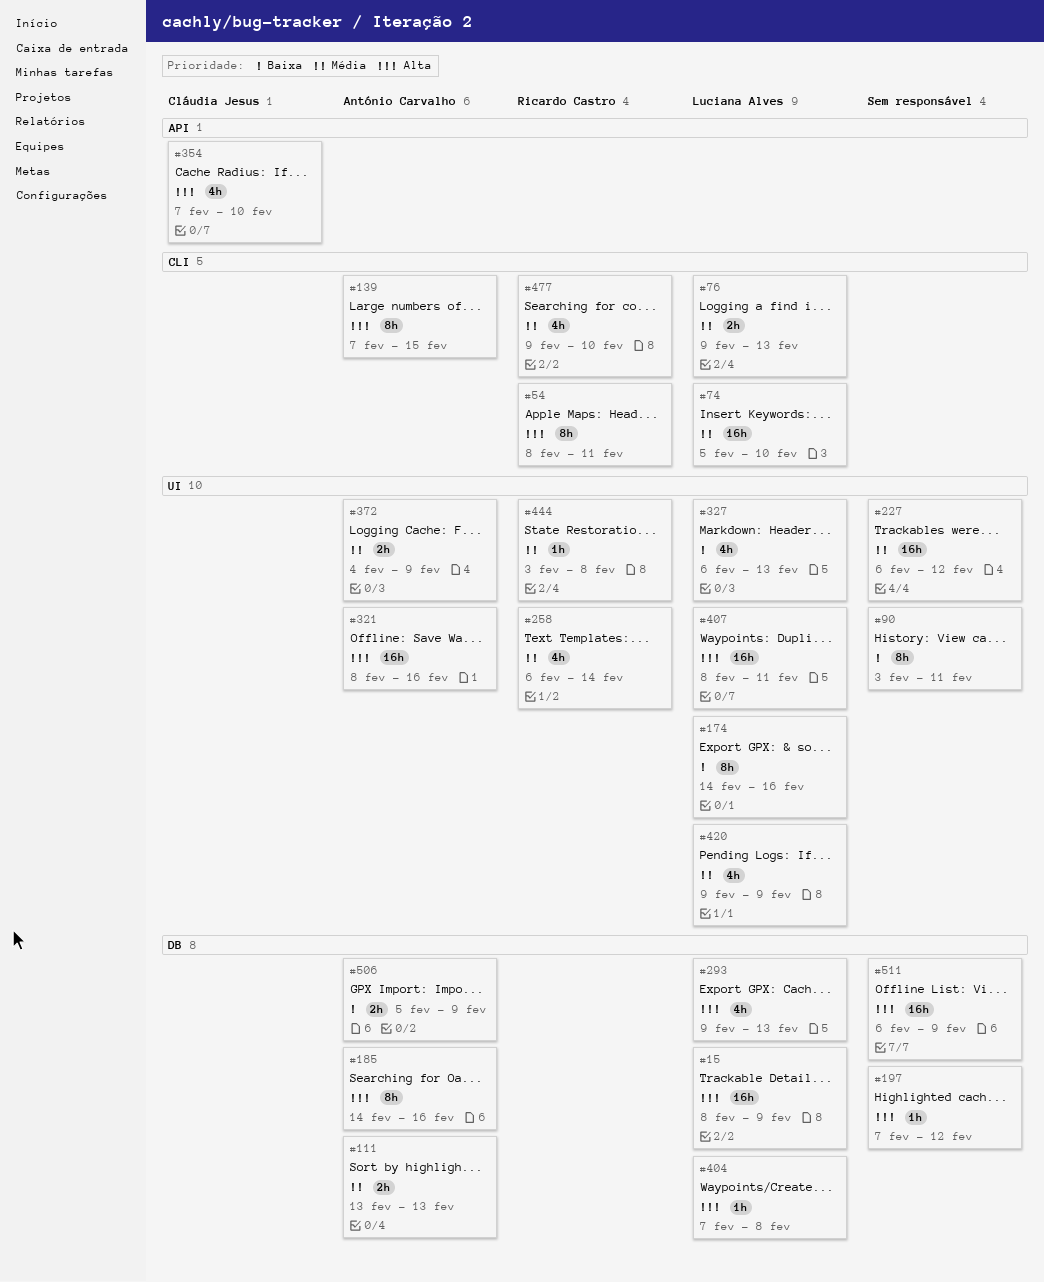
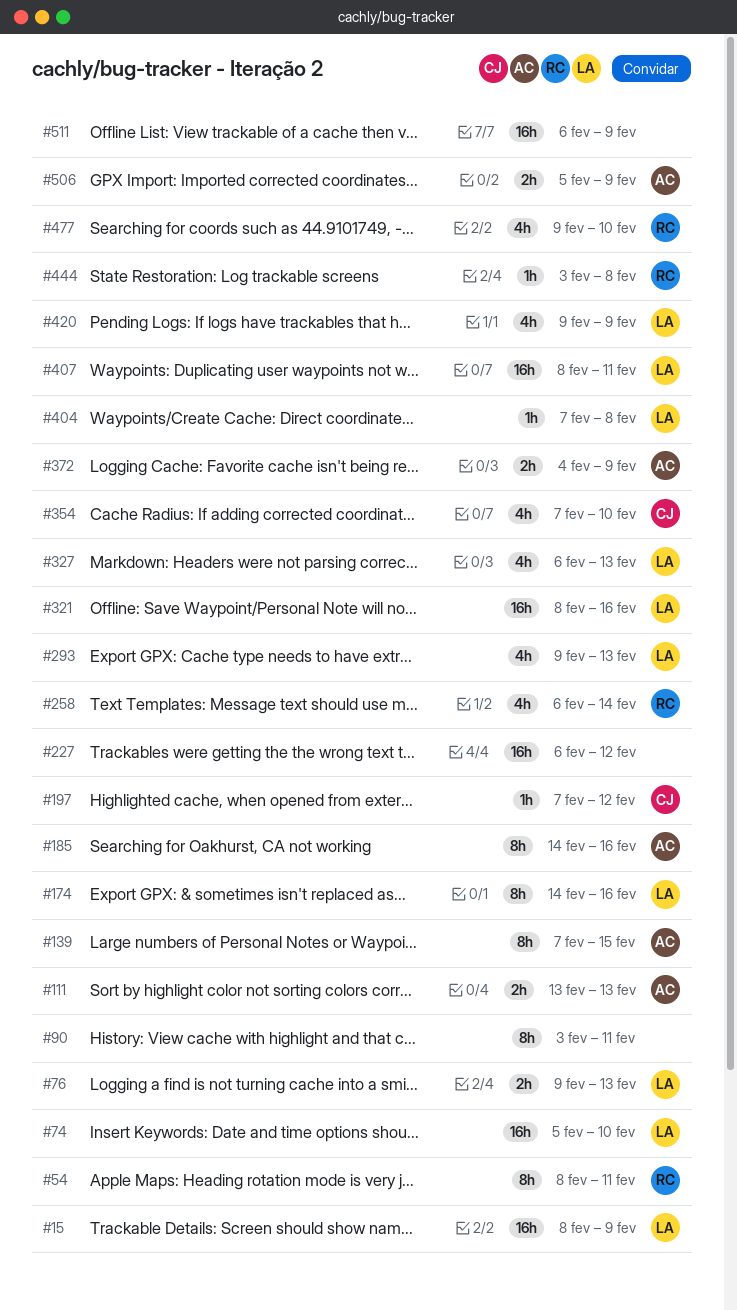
#197, owner: none -> Cláudia Jesus
#321, owner: António Carvalho -> Luciana Alves

